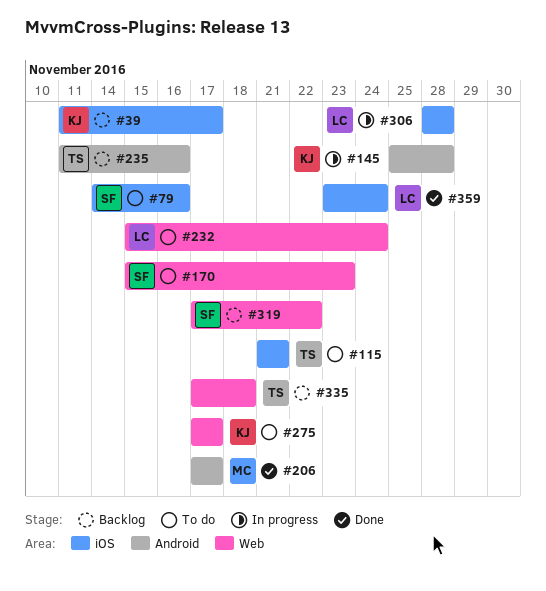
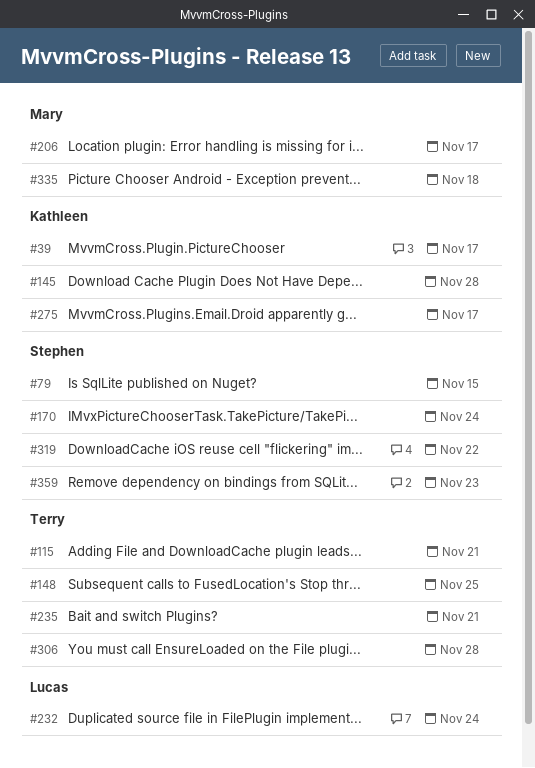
#79, due: Nov 16 -> Nov 15
#148: none -> present
#170, due: Nov 23 -> Nov 24
#235, due: Nov 16 -> Nov 21
#306, owner: Lucas -> Terry
#335, owner: Terry -> Mary
#359, owner: Lucas -> Stephen
#359, due: Nov 24 -> Nov 23

